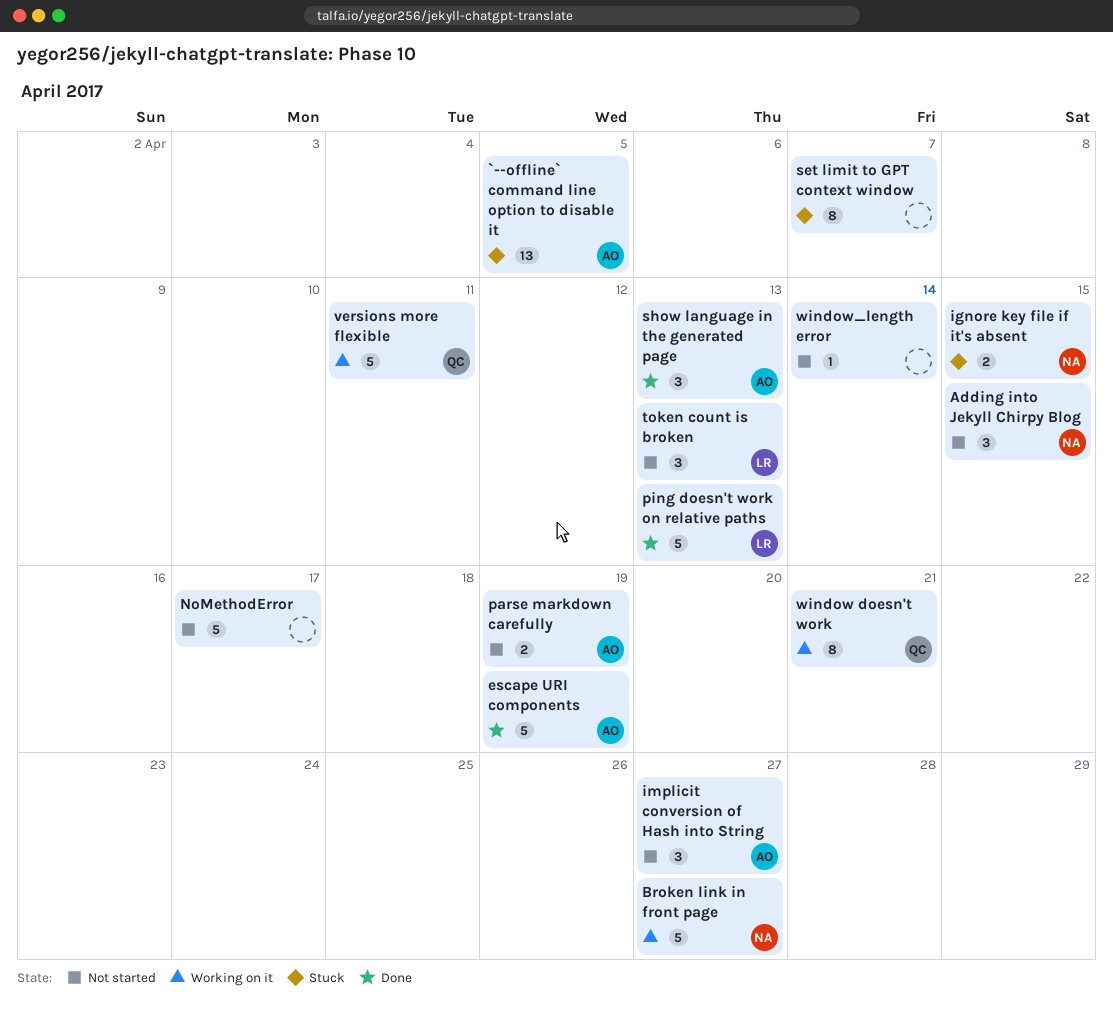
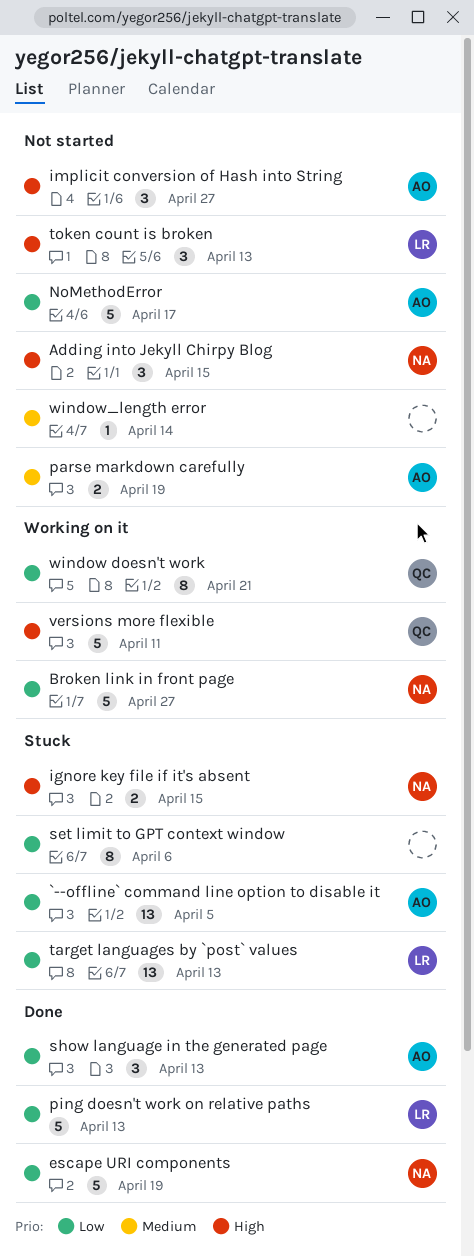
escape URI components, owner: AO -> NA
NoMethodError, owner: none -> AO
set limit to GPT context window, due: Apr 7 -> Apr 6
target languages by `post` values: none -> present

